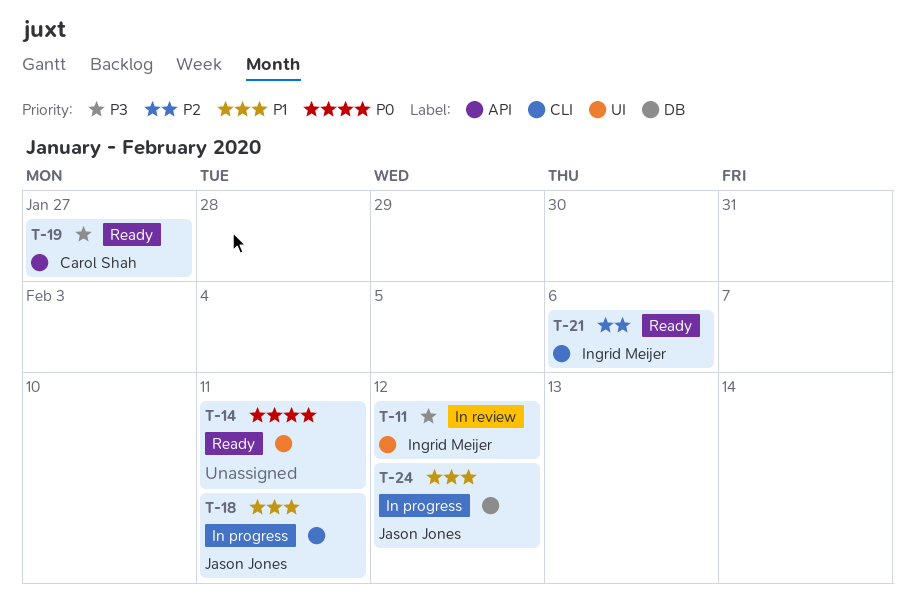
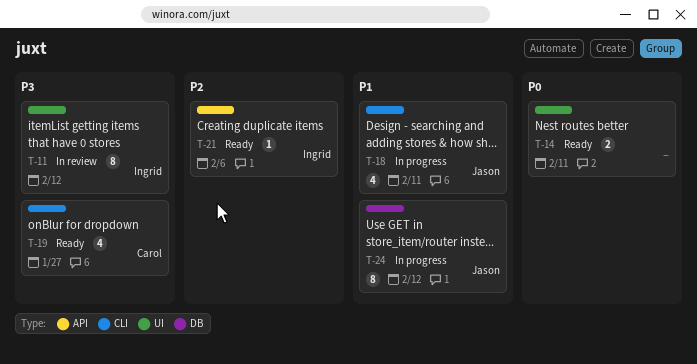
T-19, label: API -> CLI
T-21, label: CLI -> API

